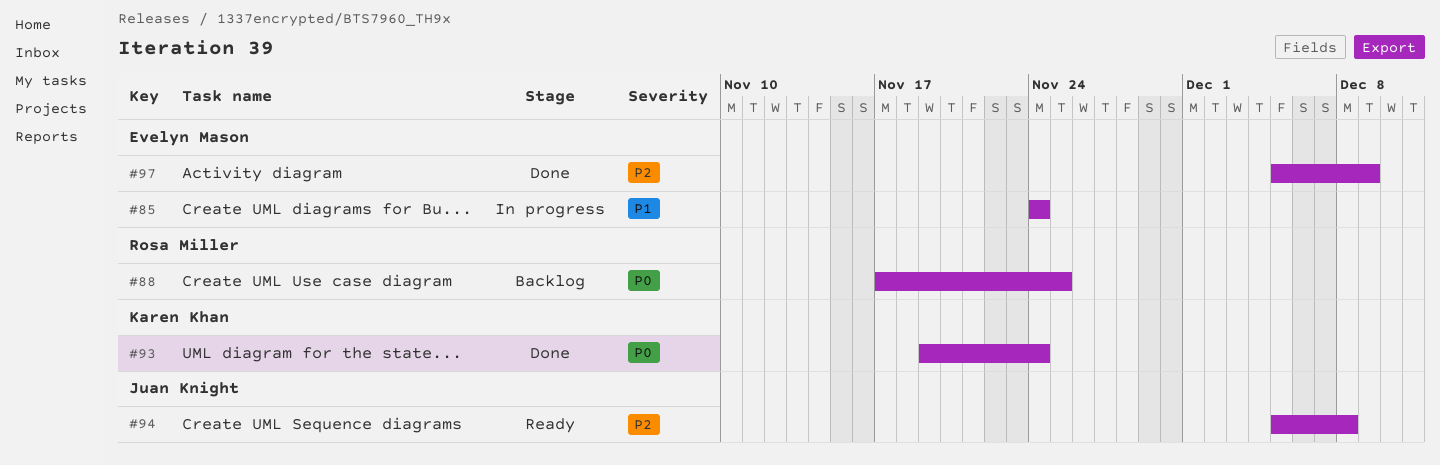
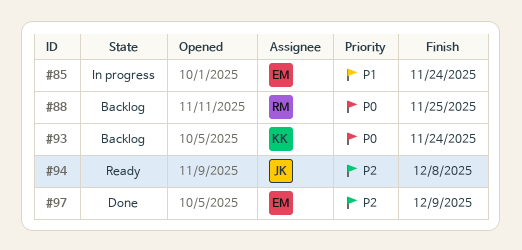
#93, status: Done -> Backlog

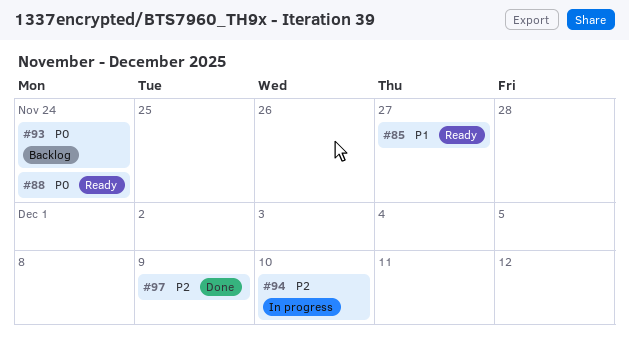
#85, status: In progress -> Ready
#85, due: Nov 24 -> Nov 27
#88, status: Backlog -> Ready
#88, due: Nov 25 -> Nov 24
#94, status: Ready -> In progress
#94, due: Dec 8 -> Dec 10

